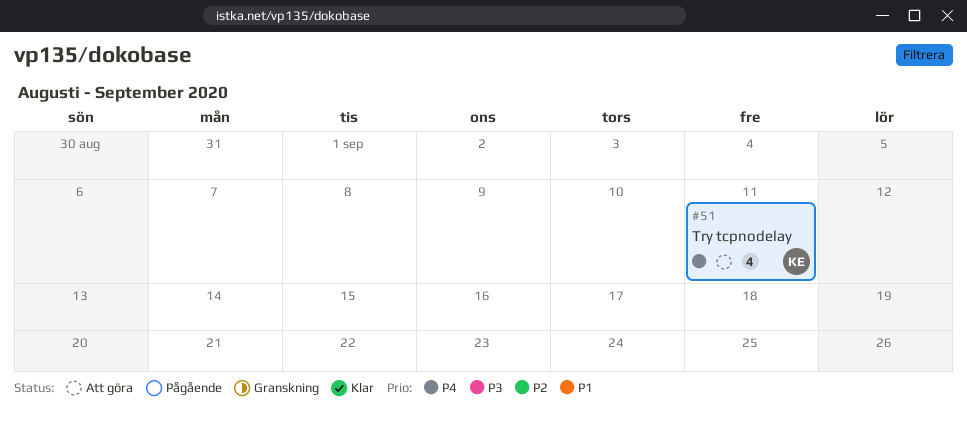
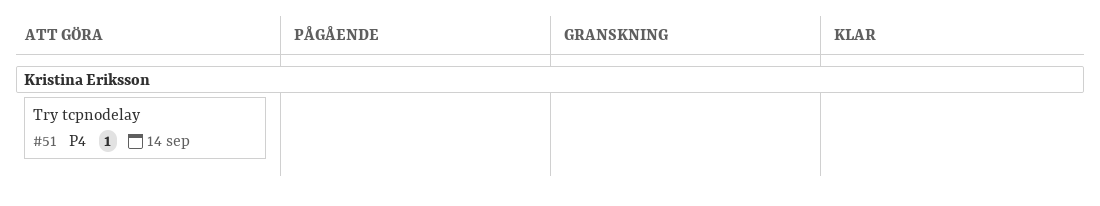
#51, estimate: 4 -> 1
#51, due: Sep 11 -> Sep 14

